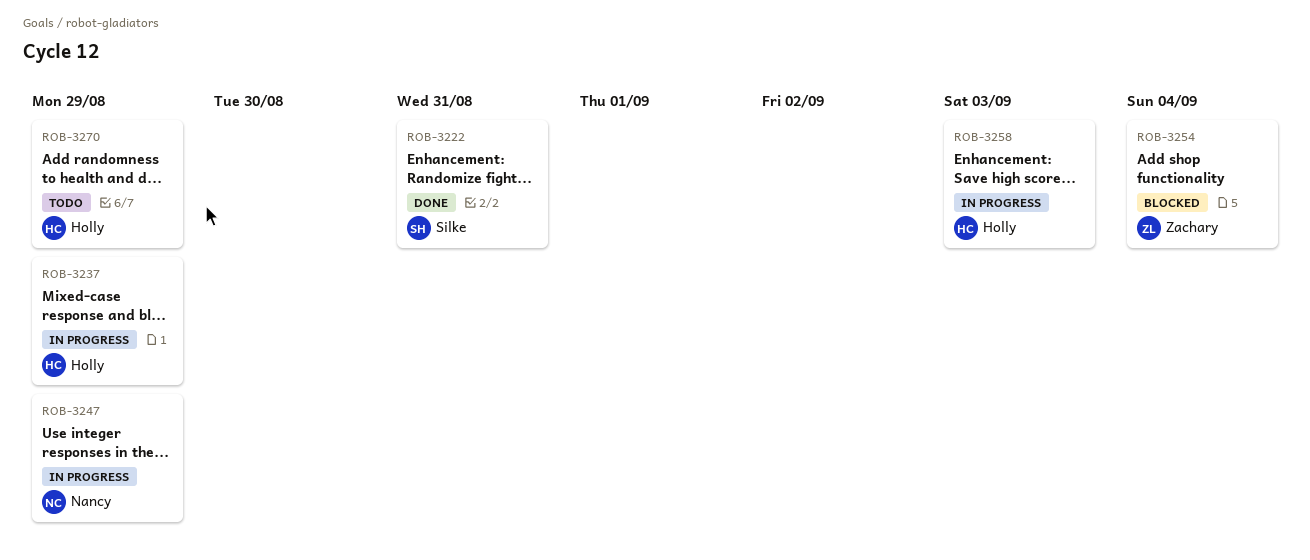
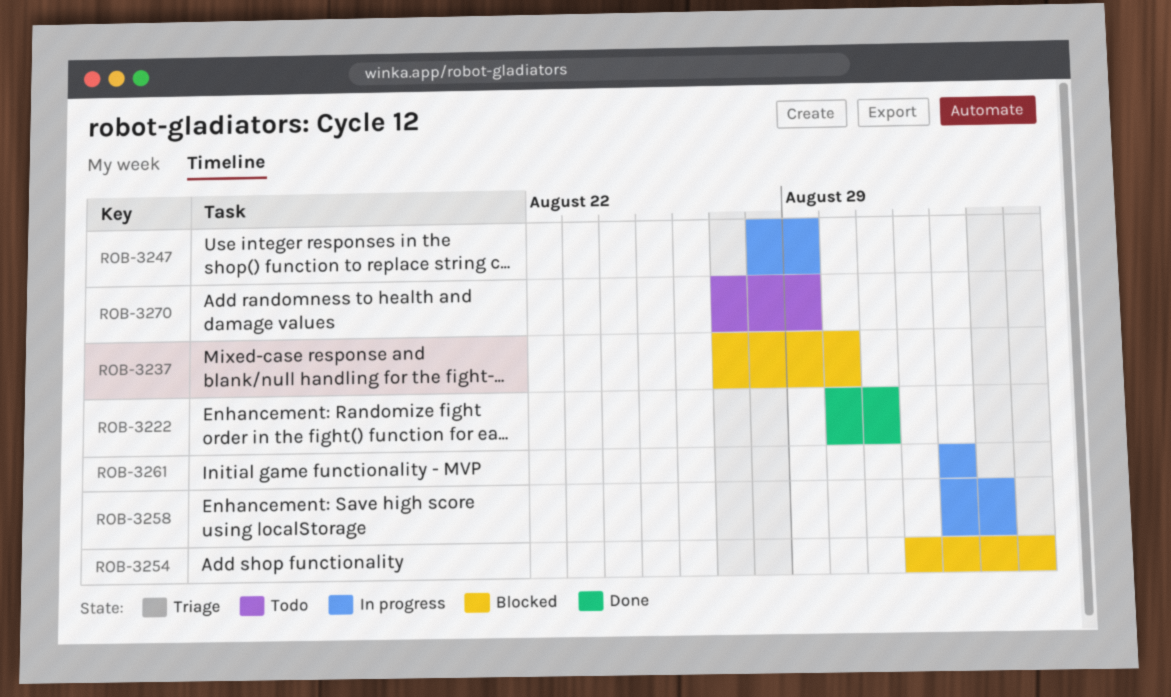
ROB-3237, status: In progress -> Blocked
ROB-3237, due: Aug 29 -> Aug 30
ROB-3261: none -> present

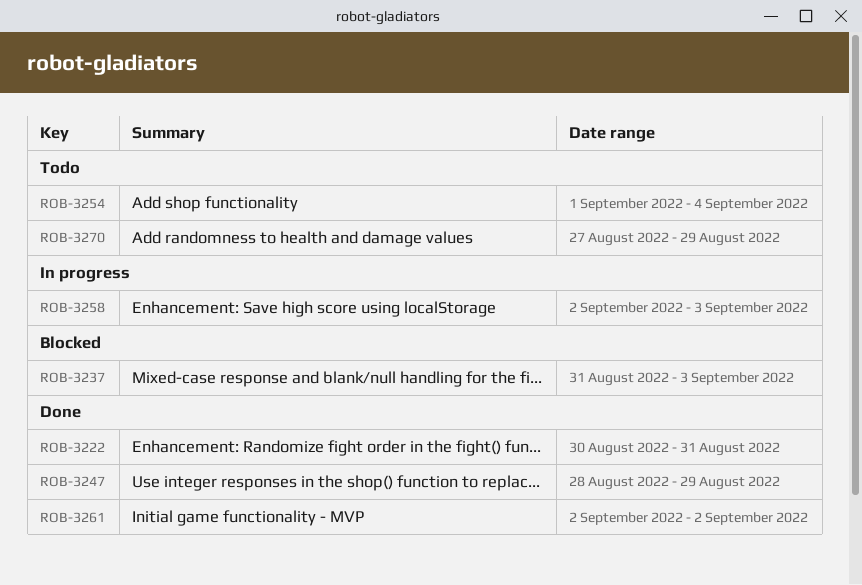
ROB-3237, start: Aug 27 -> Aug 31
ROB-3237, due: Aug 30 -> Sep 3
ROB-3247, status: In progress -> Done
ROB-3254, status: Blocked -> Todo
ROB-3261, status: In progress -> Done

